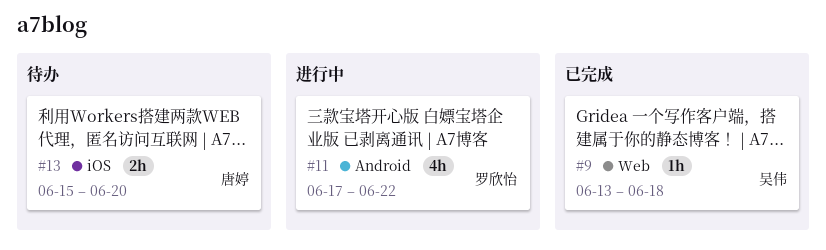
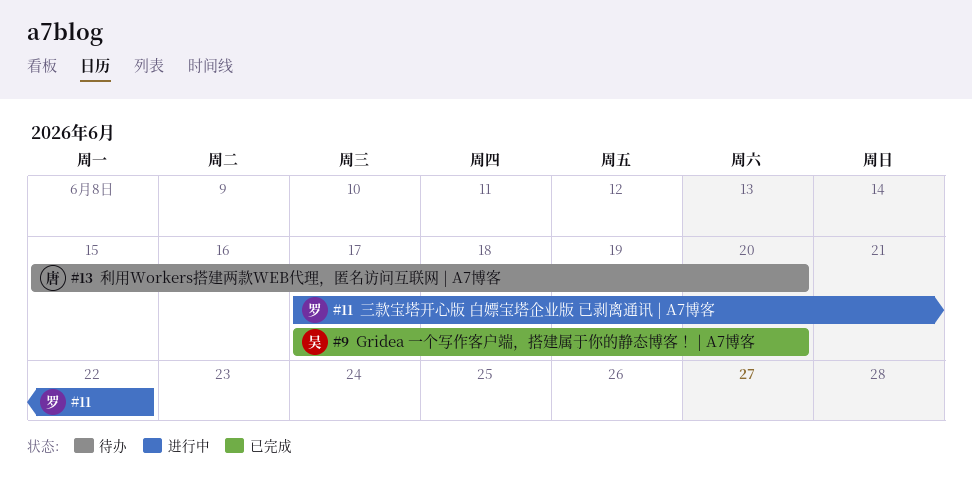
#9, start: Jun 13 -> Jun 17
#9, due: Jun 18 -> Jun 20

